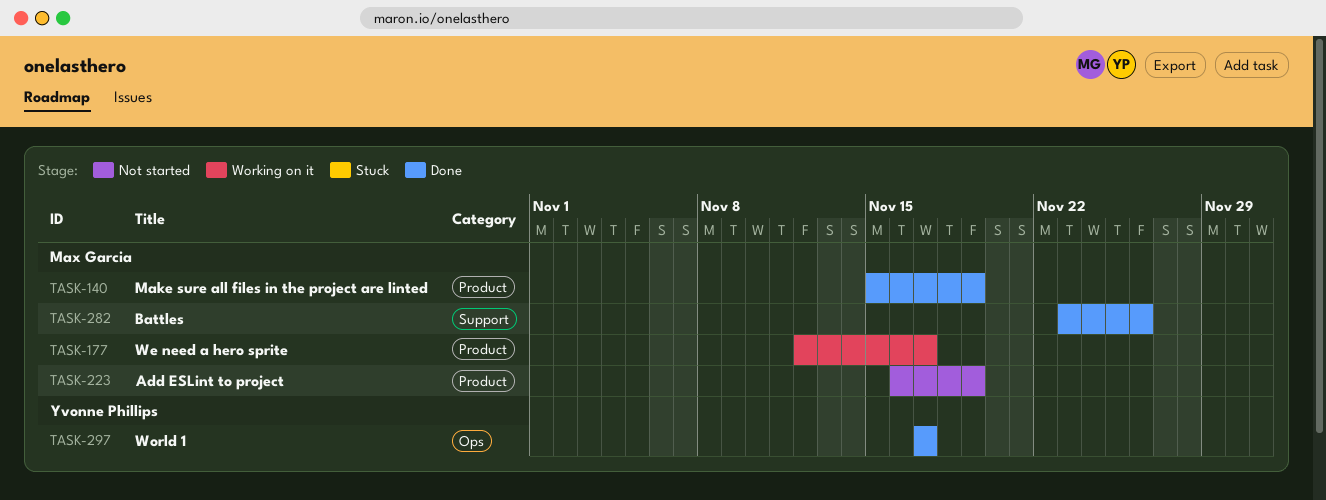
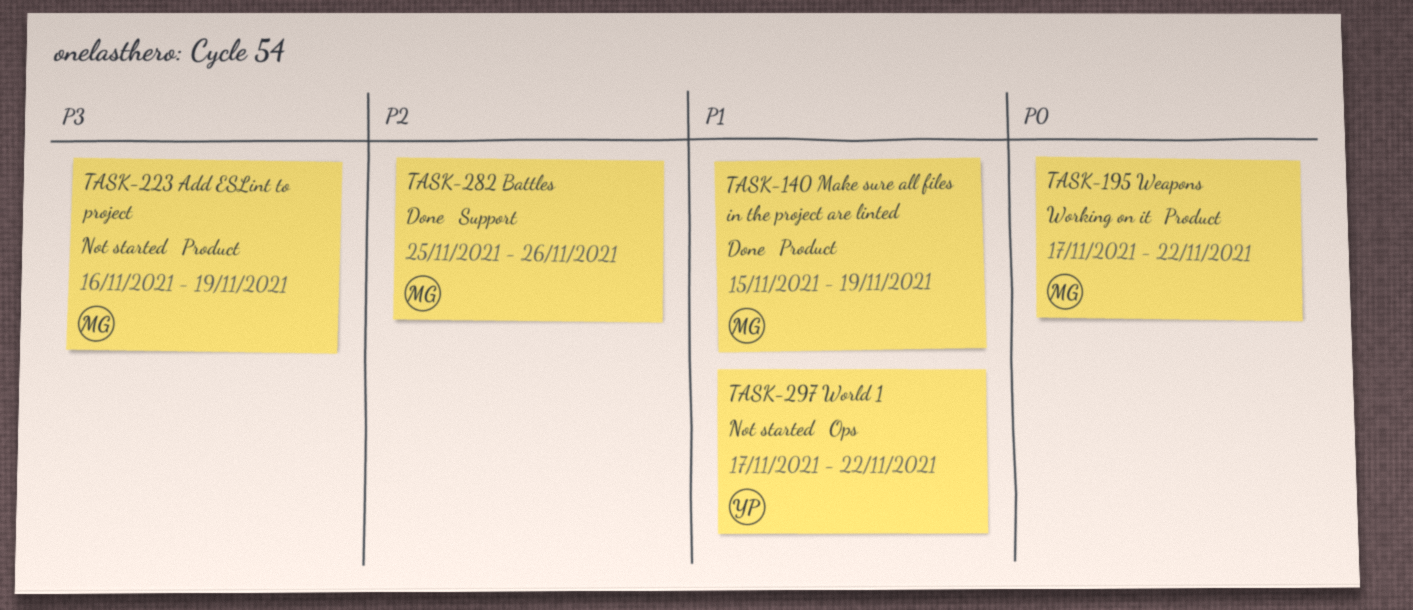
TASK-177: present -> none
TASK-195: none -> present
TASK-282, start: Nov 23 -> Nov 25
TASK-297, status: Done -> Not started
TASK-297, due: Nov 17 -> Nov 22

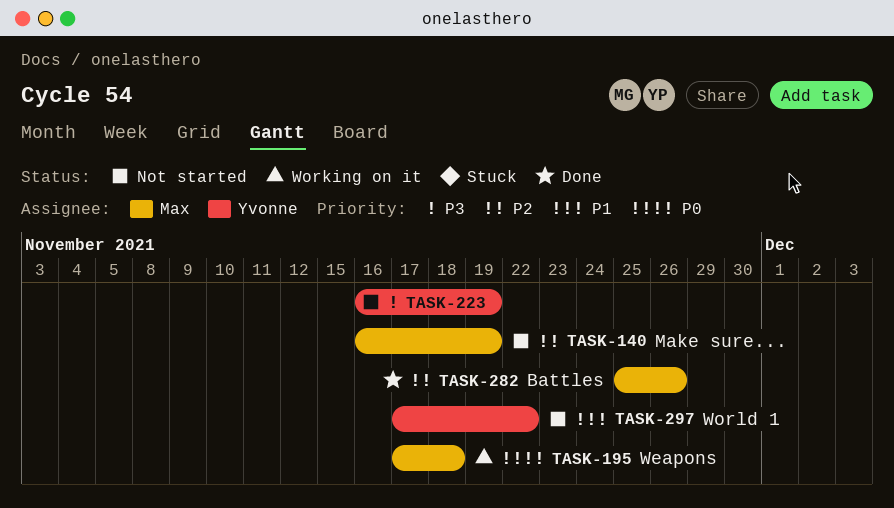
TASK-140, status: Done -> Not started
TASK-140, priority: P1 -> P2
TASK-140, start: Nov 15 -> Nov 16
TASK-195, due: Nov 22 -> Nov 18
TASK-223, owner: Max -> Yvonne

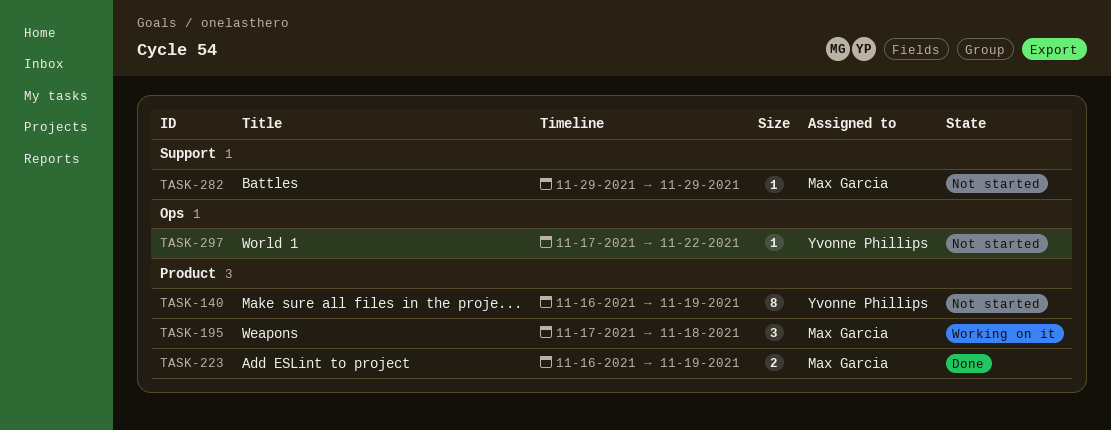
TASK-140, owner: Max Garcia -> Yvonne Phillips
TASK-223, status: Not started -> Done
TASK-223, owner: Yvonne Phillips -> Max Garcia
TASK-282, status: Done -> Not started
TASK-282, start: Nov 25 -> Nov 29
TASK-282, due: Nov 26 -> Nov 29

